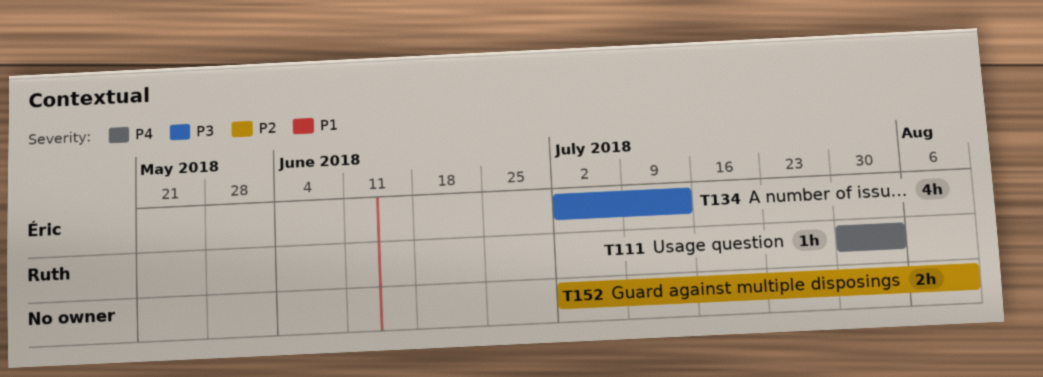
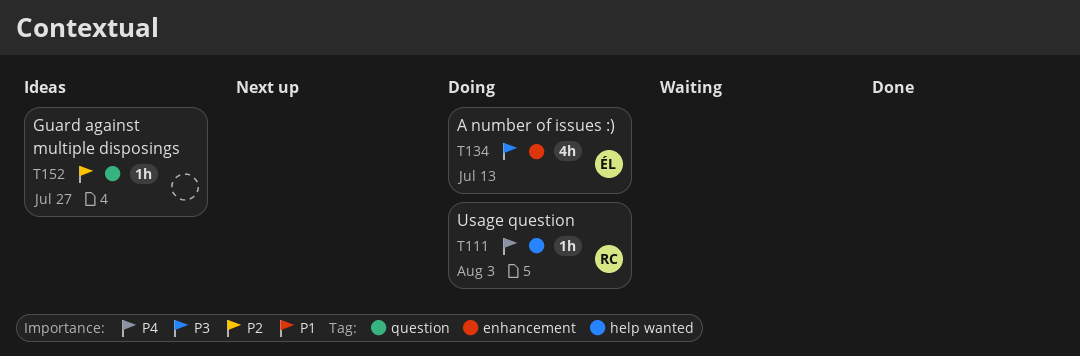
T152, estimate: 2h -> 1h
T152, due: Aug 10 -> Jul 27

